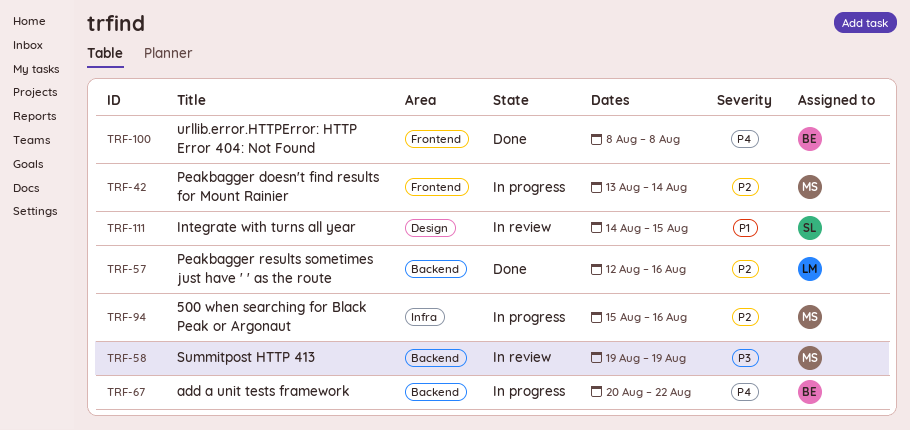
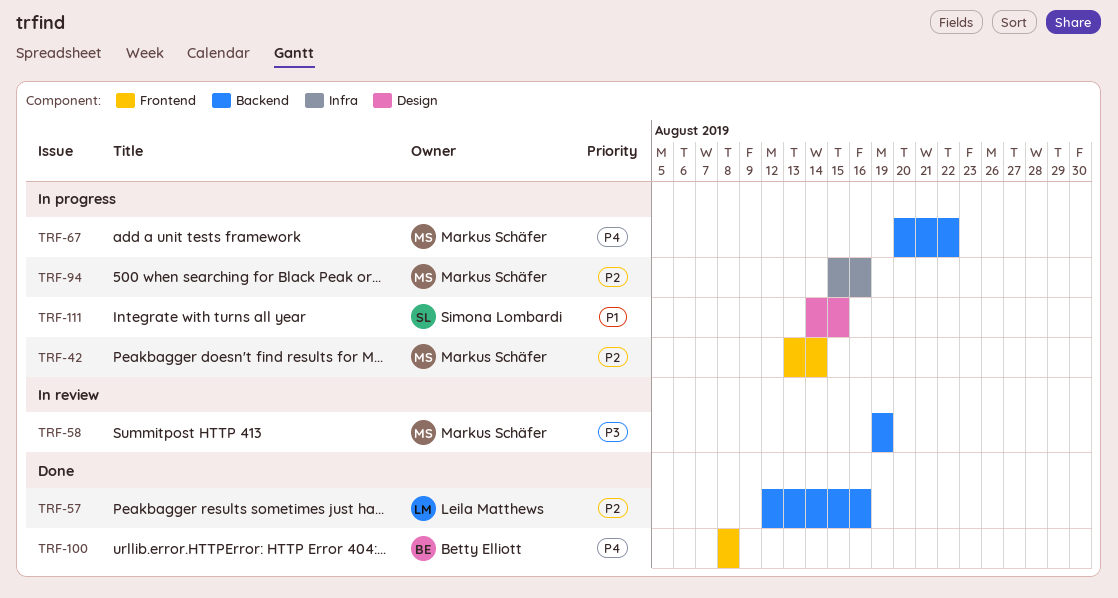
TRF-67, owner: Betty Elliott -> Markus Schäfer
TRF-111, status: In review -> In progress

